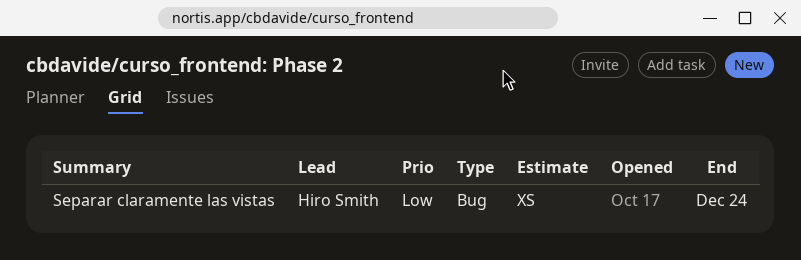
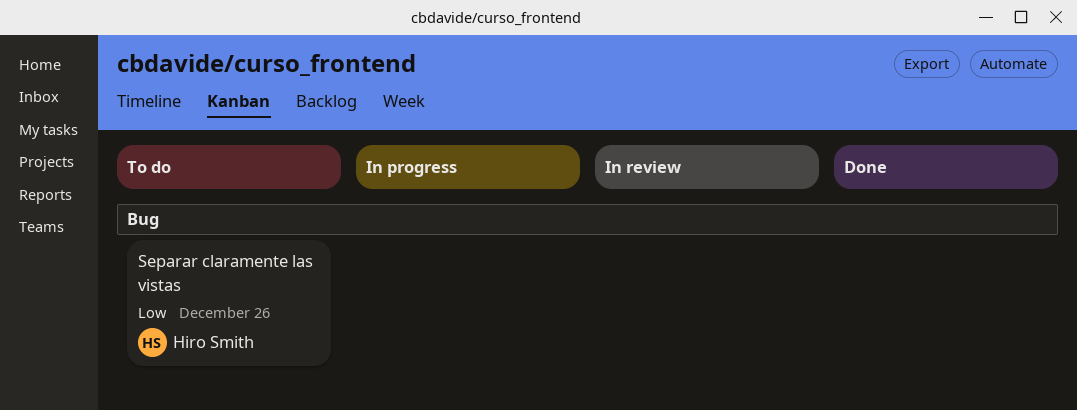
Separar claramente las vistas, due: Dec 24 -> Dec 26

